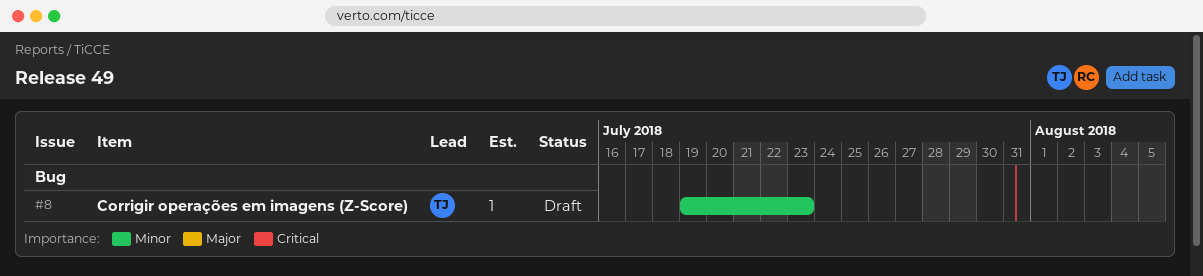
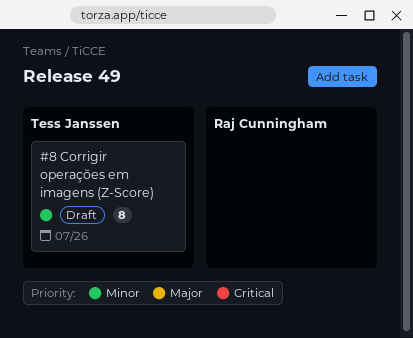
#8, estimate: 1 -> 8
#8, due: Jul 23 -> Jul 26

